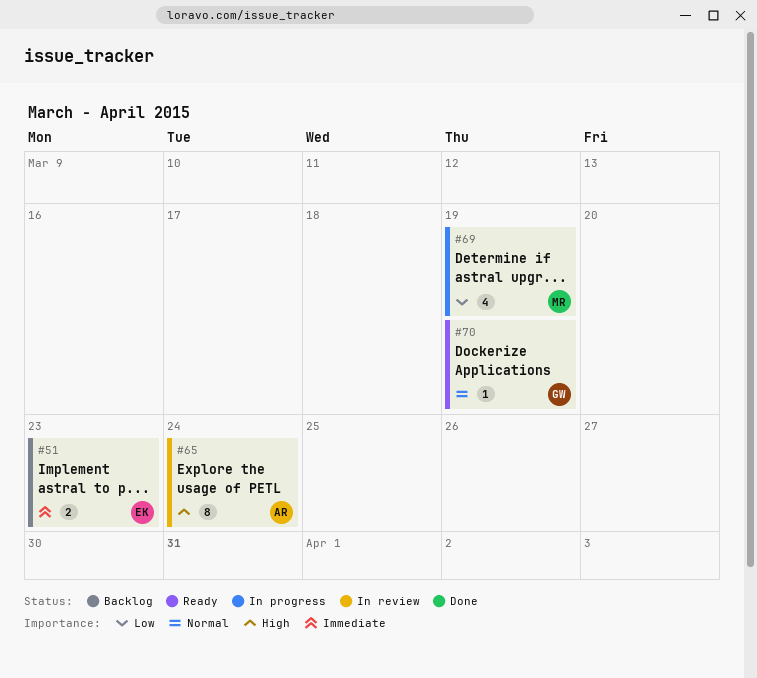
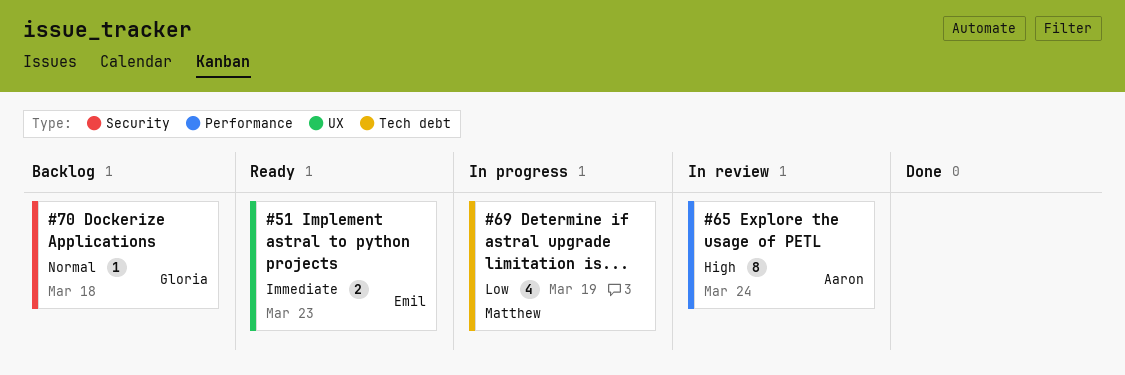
#51, status: Backlog -> Ready
#70, status: Ready -> Backlog
#70, due: Mar 19 -> Mar 18

